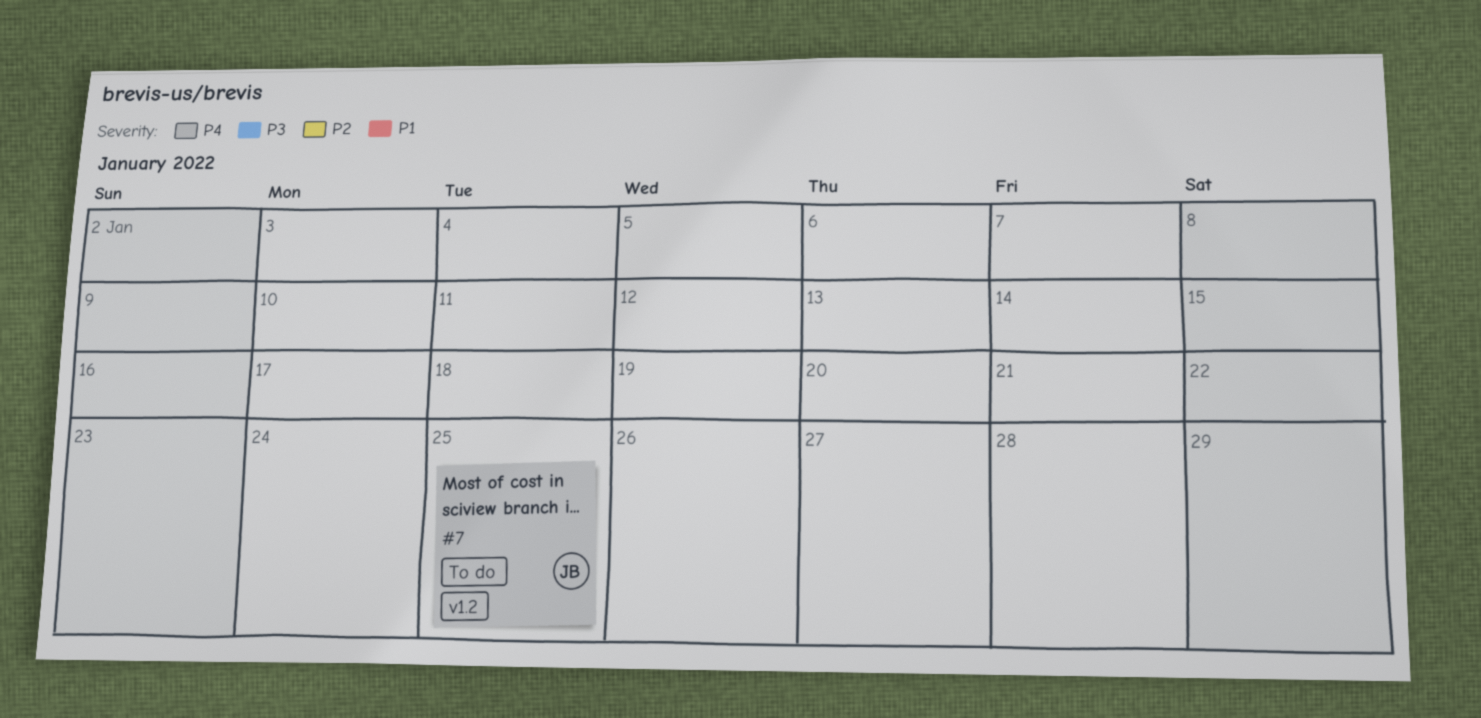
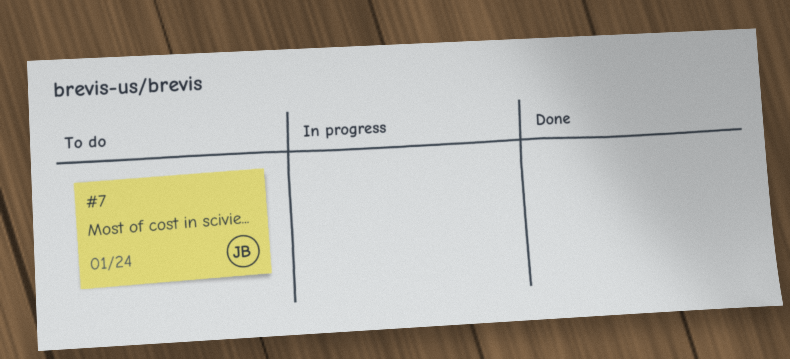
#7, due: Jan 25 -> Jan 24

